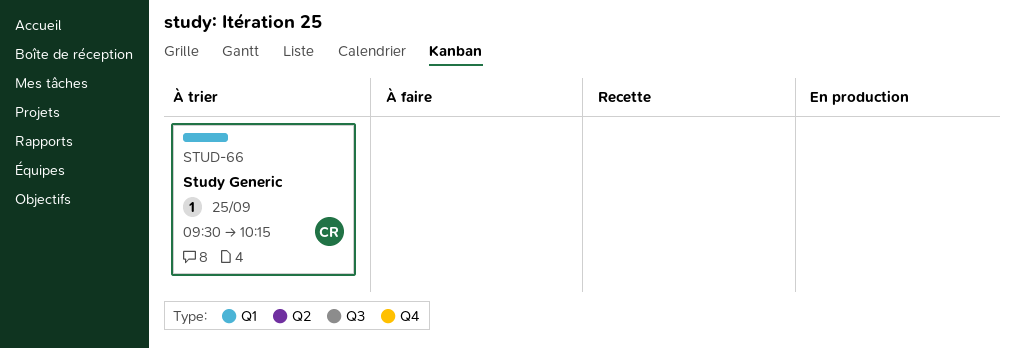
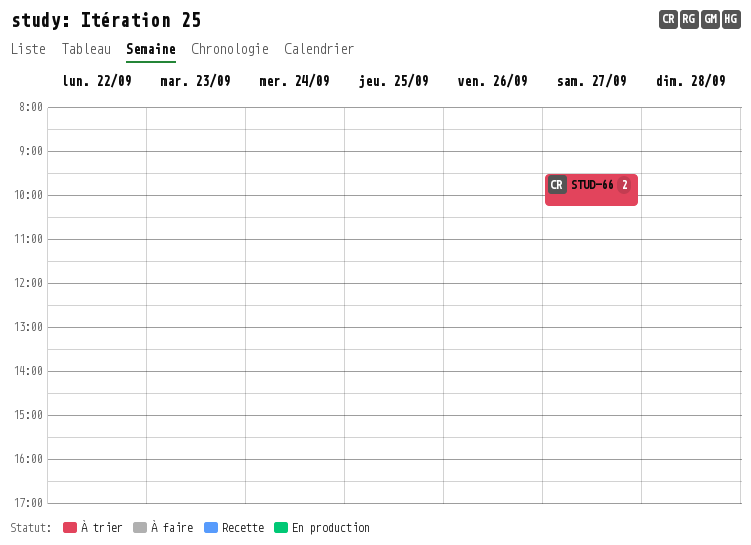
STUD-66, estimate: 1 -> 2
STUD-66, day: Sep 25 -> Sep 27

